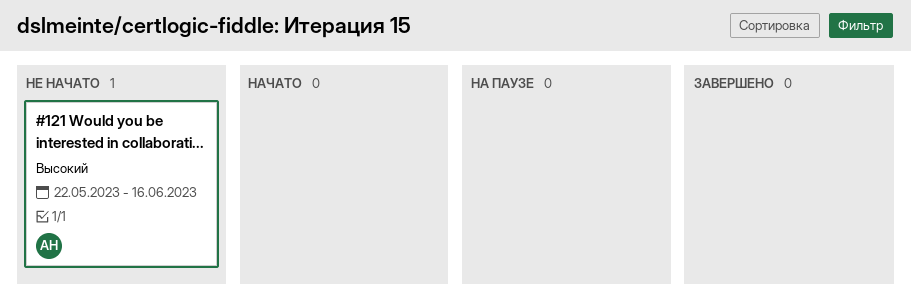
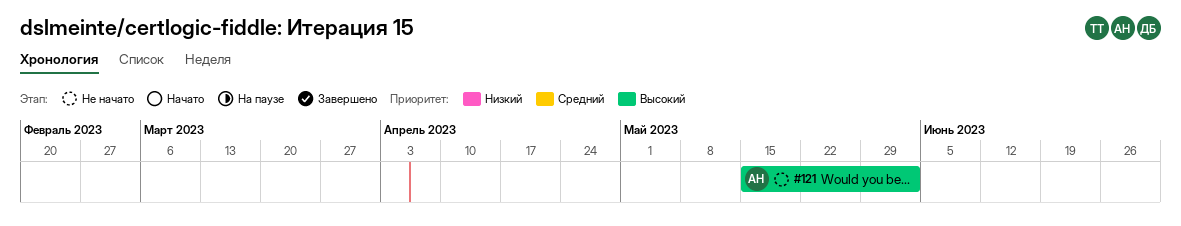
#121, start: May 22 -> May 15
#121, due: Jun 16 -> Jun 2

